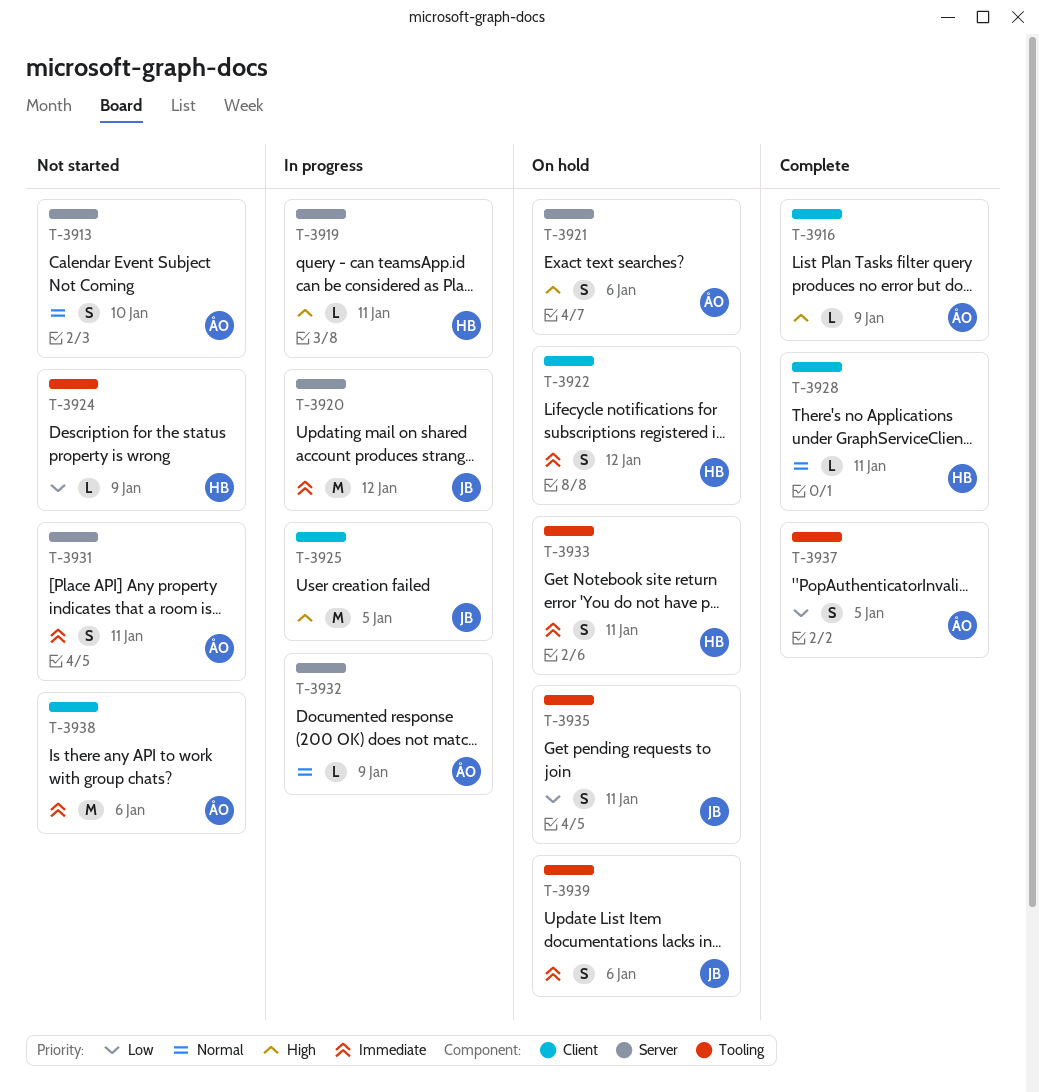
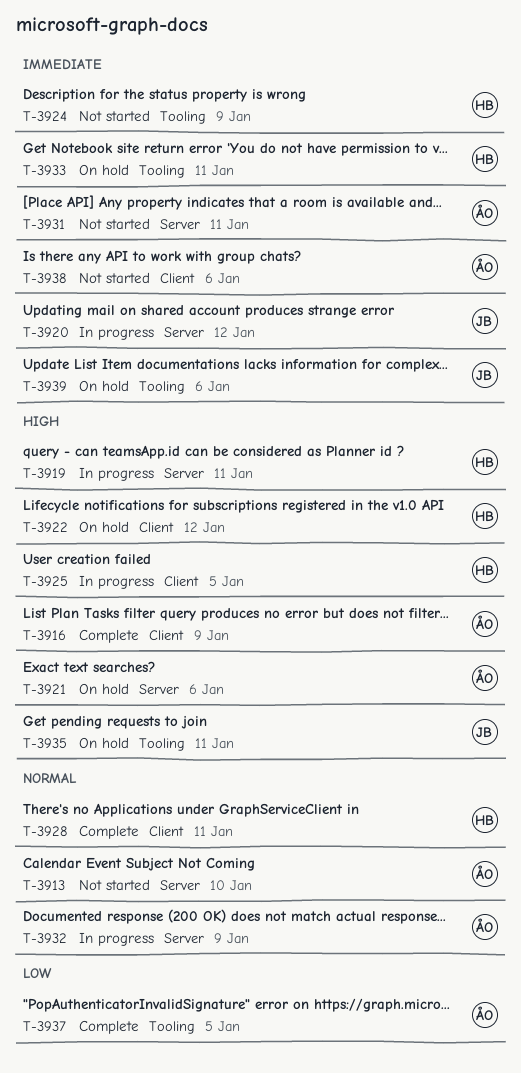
T-3922, priority: Immediate -> High
T-3924, priority: Low -> Immediate
T-3925, owner: JB -> HB
T-3935, priority: Low -> High

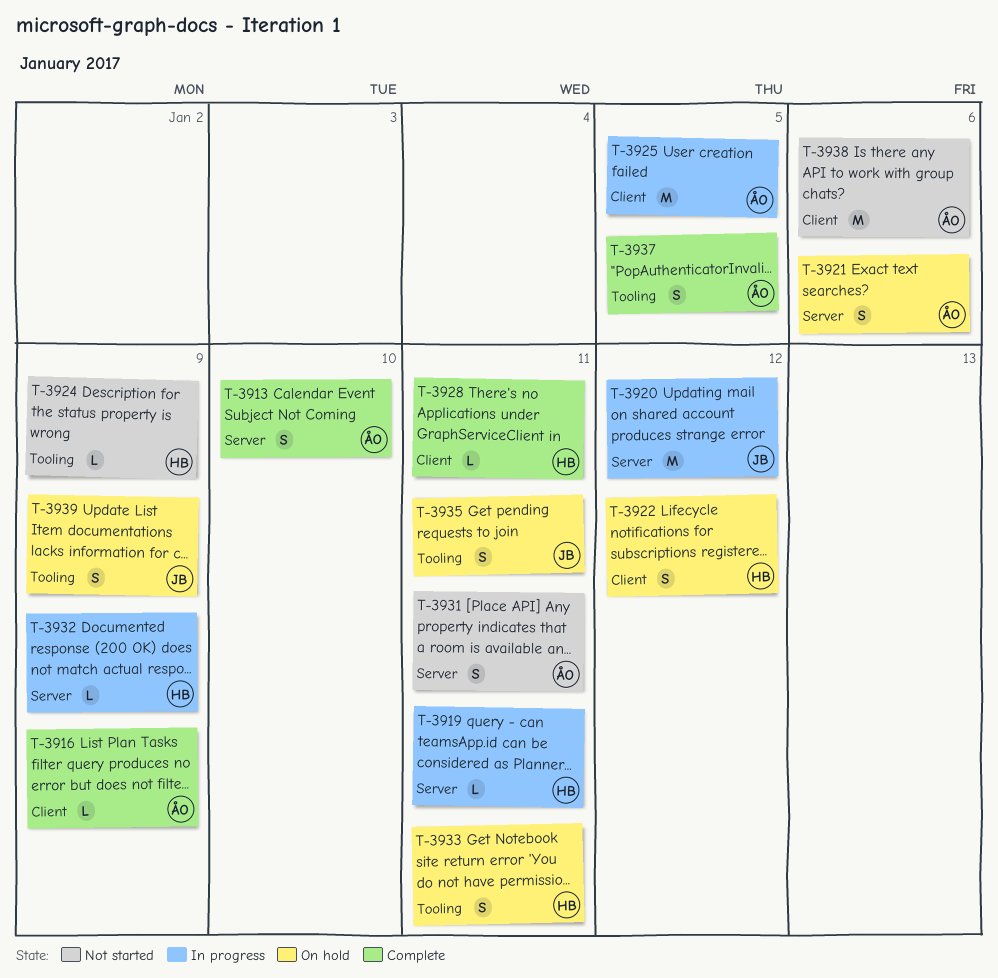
T-3913, status: Not started -> Complete
T-3925, owner: HB -> ÅO
T-3932, owner: ÅO -> HB
T-3939, due: Jan 6 -> Jan 9

